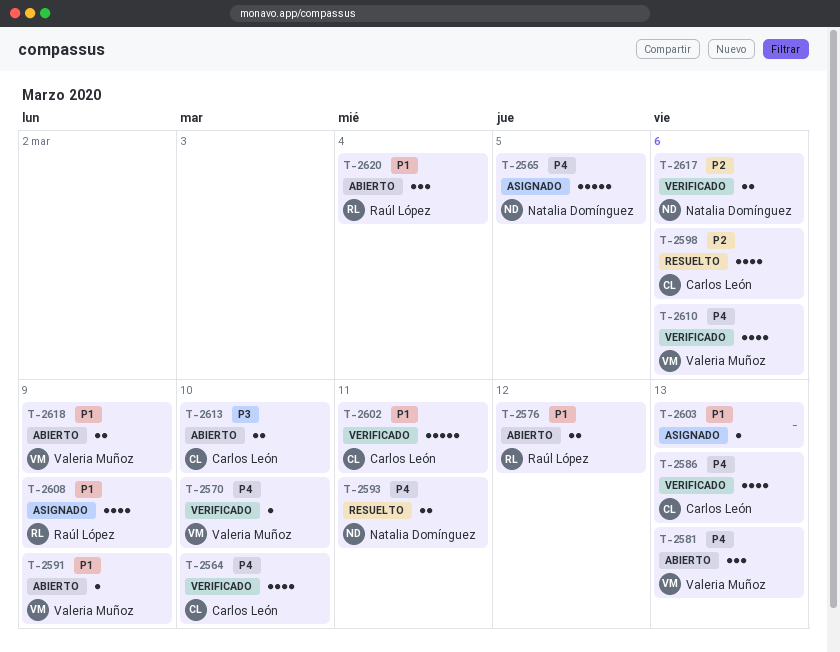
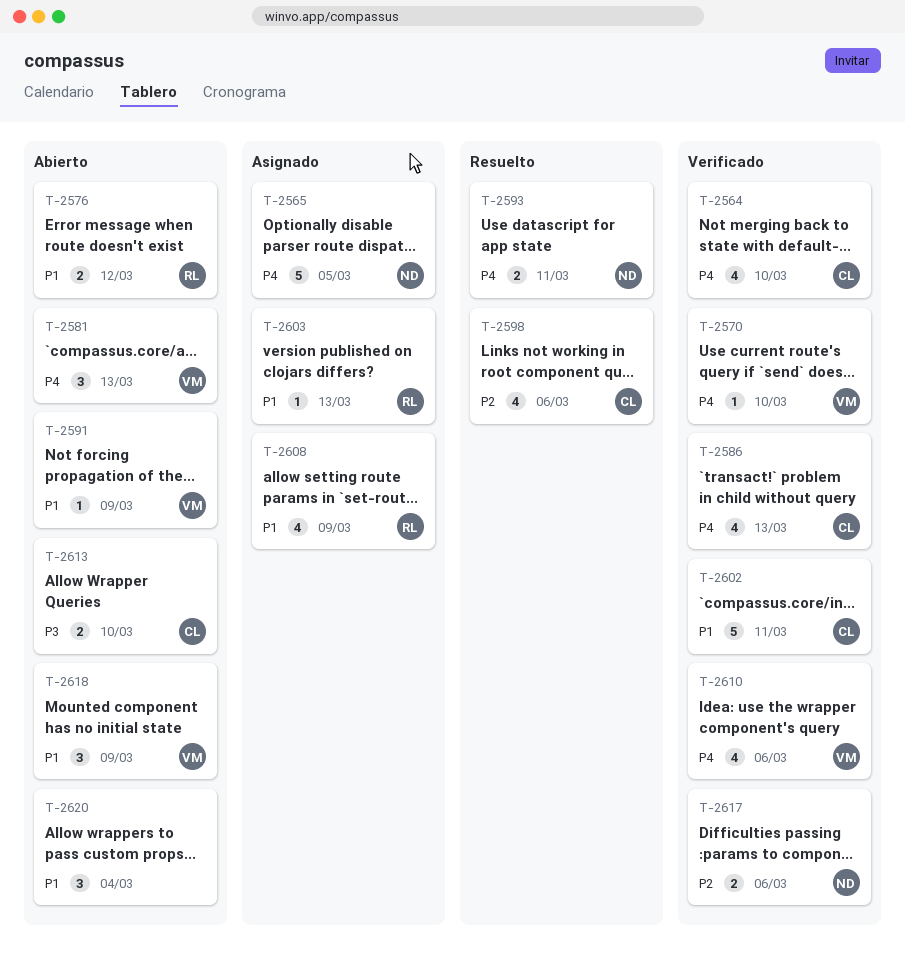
T-2603, owner: none -> Raúl López
T-2618, estimate: 2 -> 3
T-2620, owner: Raúl López -> none

